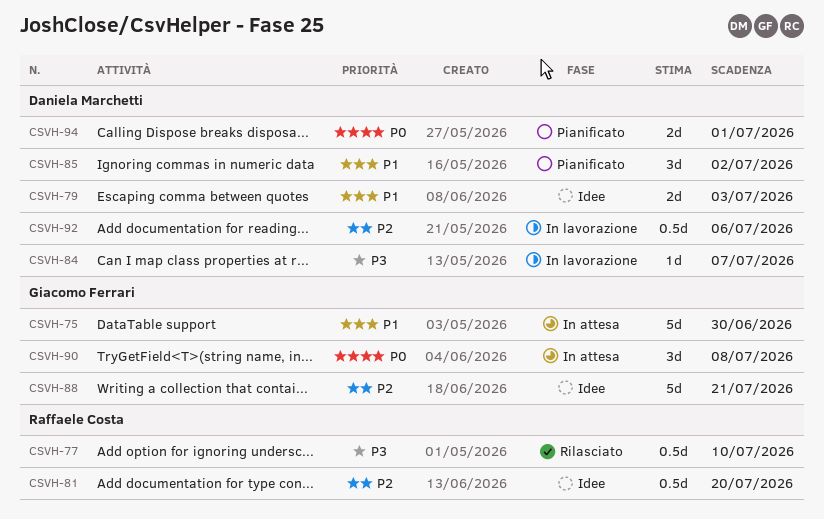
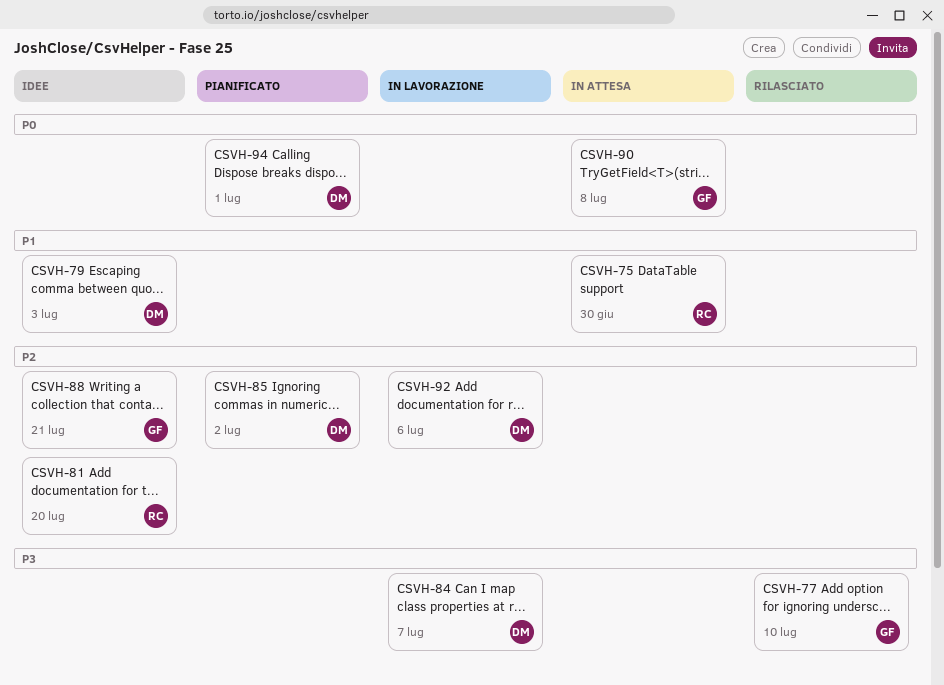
CSVH-75, owner: Giacomo Ferrari -> Raffaele Costa
CSVH-77, owner: Raffaele Costa -> Giacomo Ferrari
CSVH-85, priority: P1 -> P2

